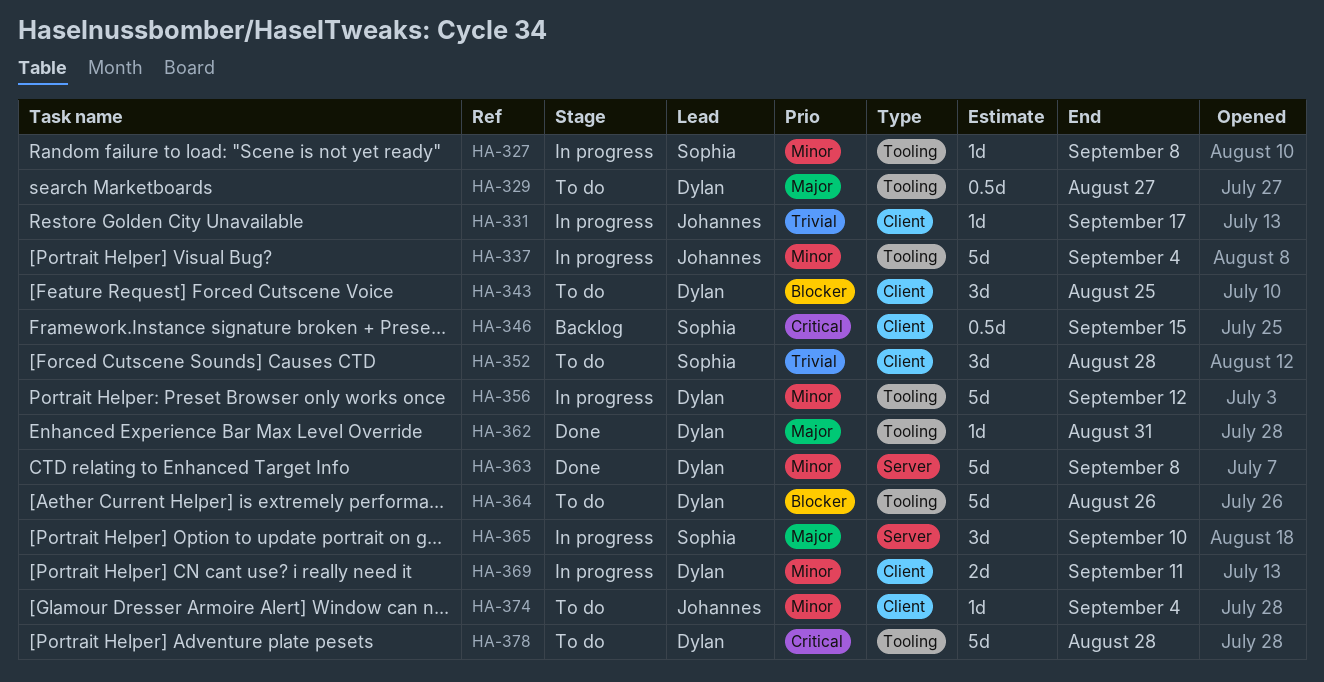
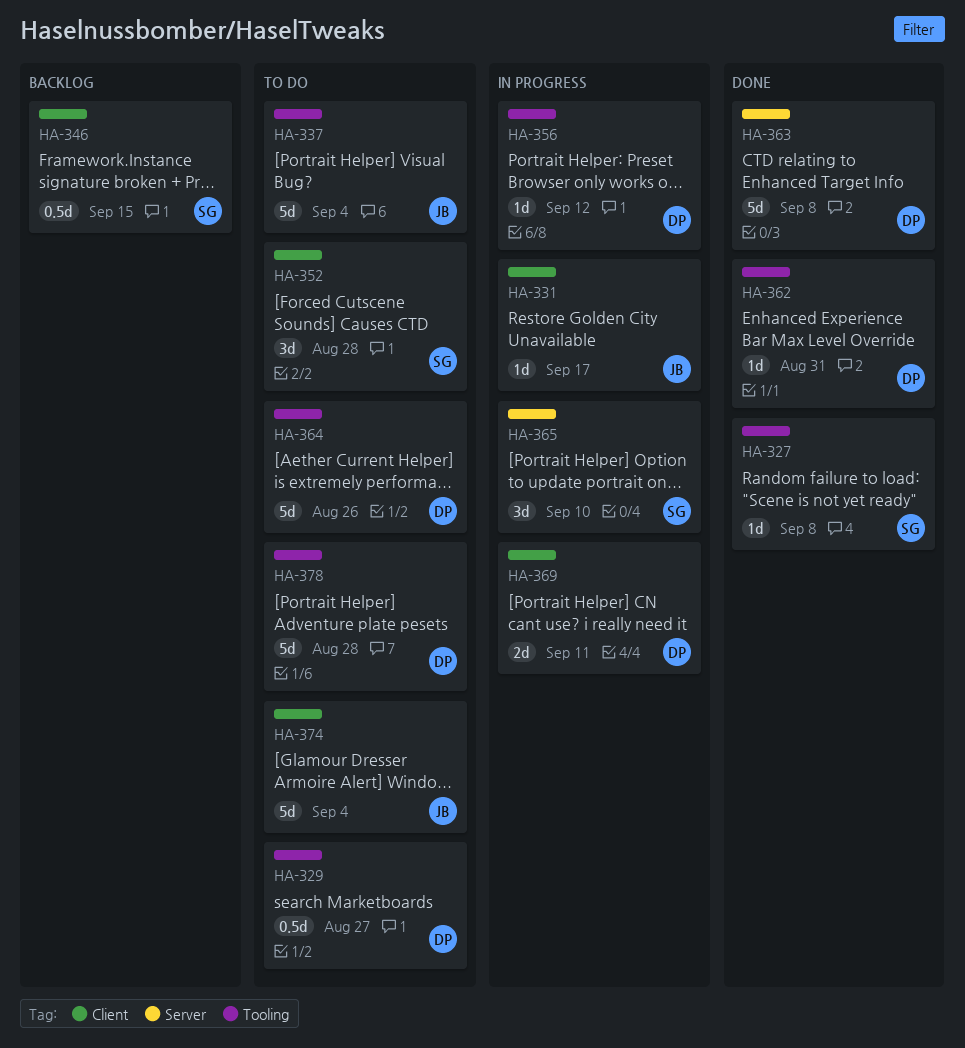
HA-327, status: In progress -> Done
HA-337, status: In progress -> To do
HA-343: present -> none
HA-356, estimate: 5d -> 1d
HA-374, estimate: 1d -> 5d

